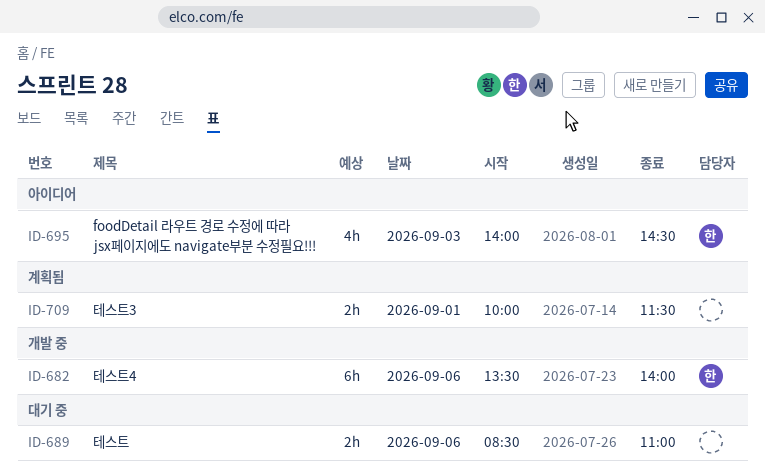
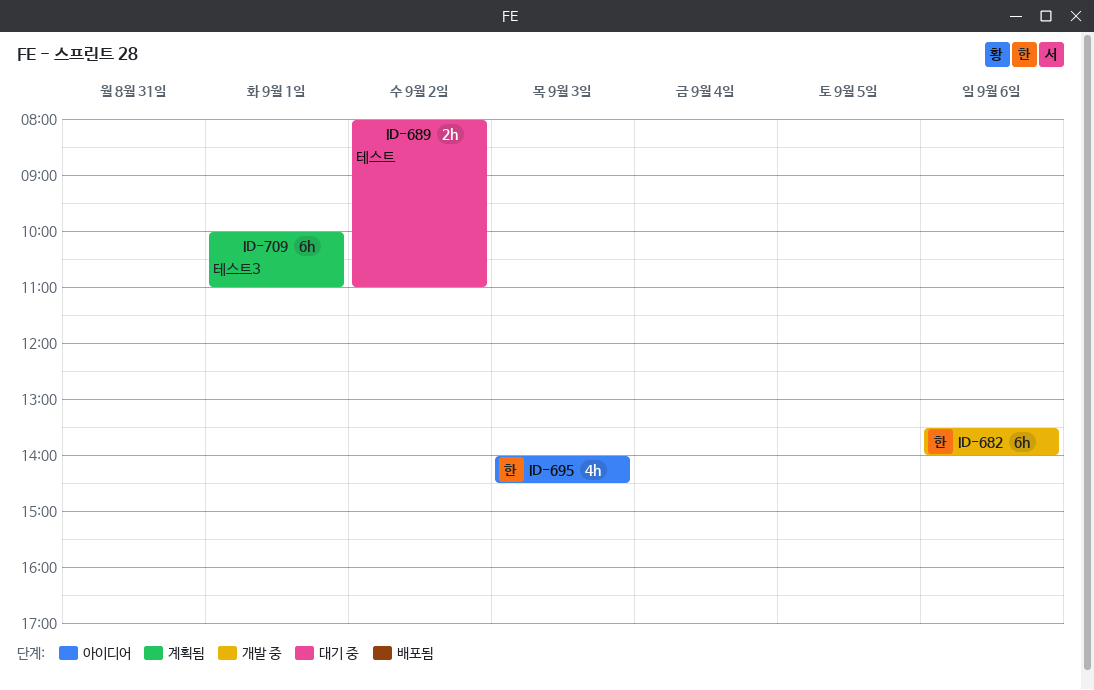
ID-689, day: Sep 6 -> Sep 2
ID-689, begins: 08:30 -> 08:00
ID-709, estimate: 2h -> 6h
ID-709, ends: 11:30 -> 11:00

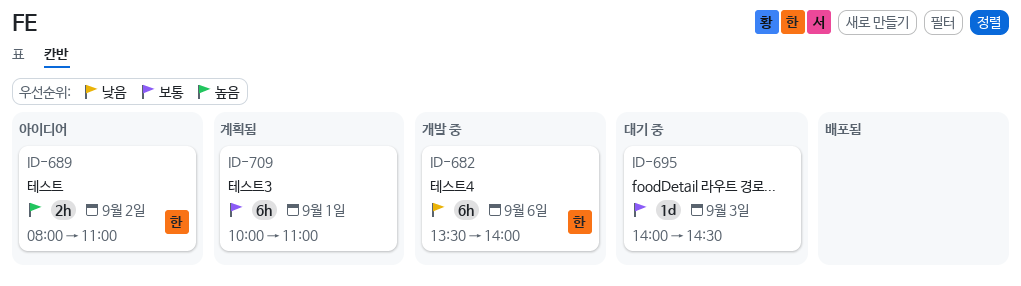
ID-689, status: 대기 중 -> 아이디어
ID-689, owner: none -> 한
ID-695, status: 아이디어 -> 대기 중
ID-695, owner: 한 -> none
ID-695, estimate: 4h -> 1d

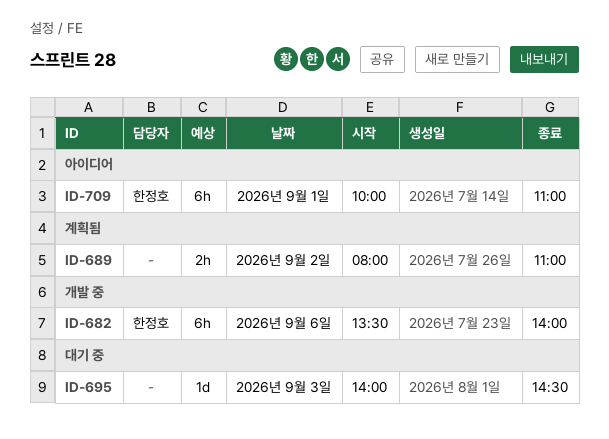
ID-689, status: 아이디어 -> 계획됨
ID-689, owner: 한정호 -> none
ID-709, status: 계획됨 -> 아이디어
ID-709, owner: none -> 한정호

